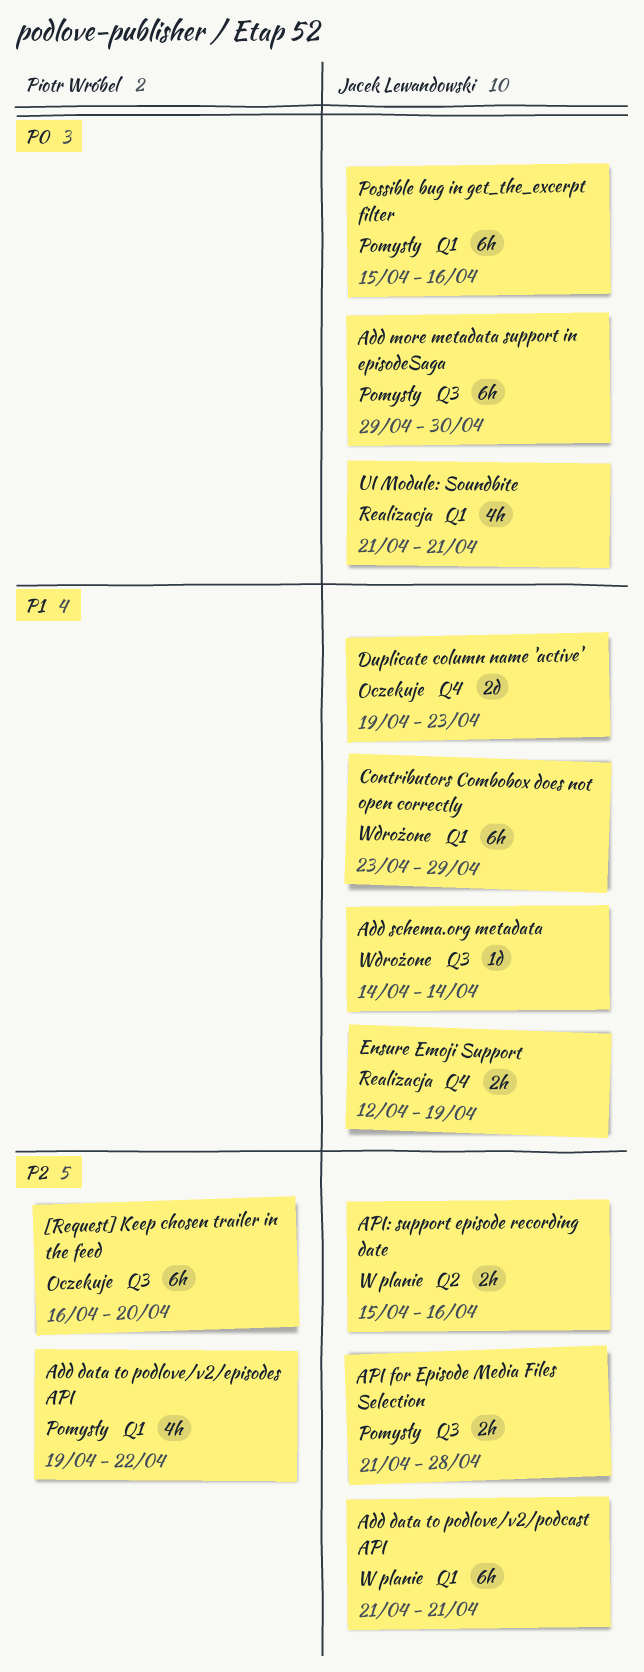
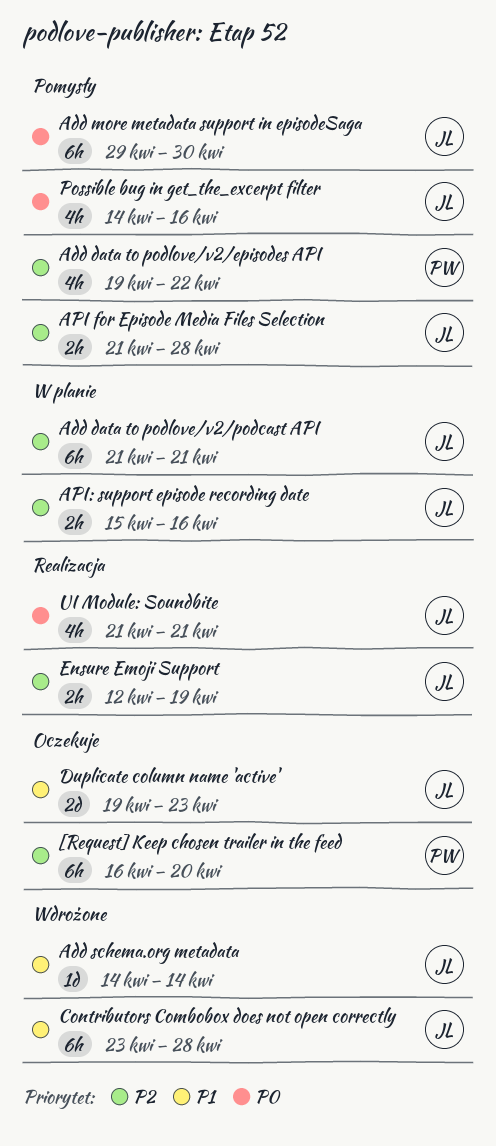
Contributors Combobox does not open correctly, due: Apr 29 -> Apr 28
Ensure Emoji Support, priority: P1 -> P2
Possible bug in get_the_excerpt filter, estimate: 6h -> 4h
Possible bug in get_the_excerpt filter, start: Apr 15 -> Apr 14

